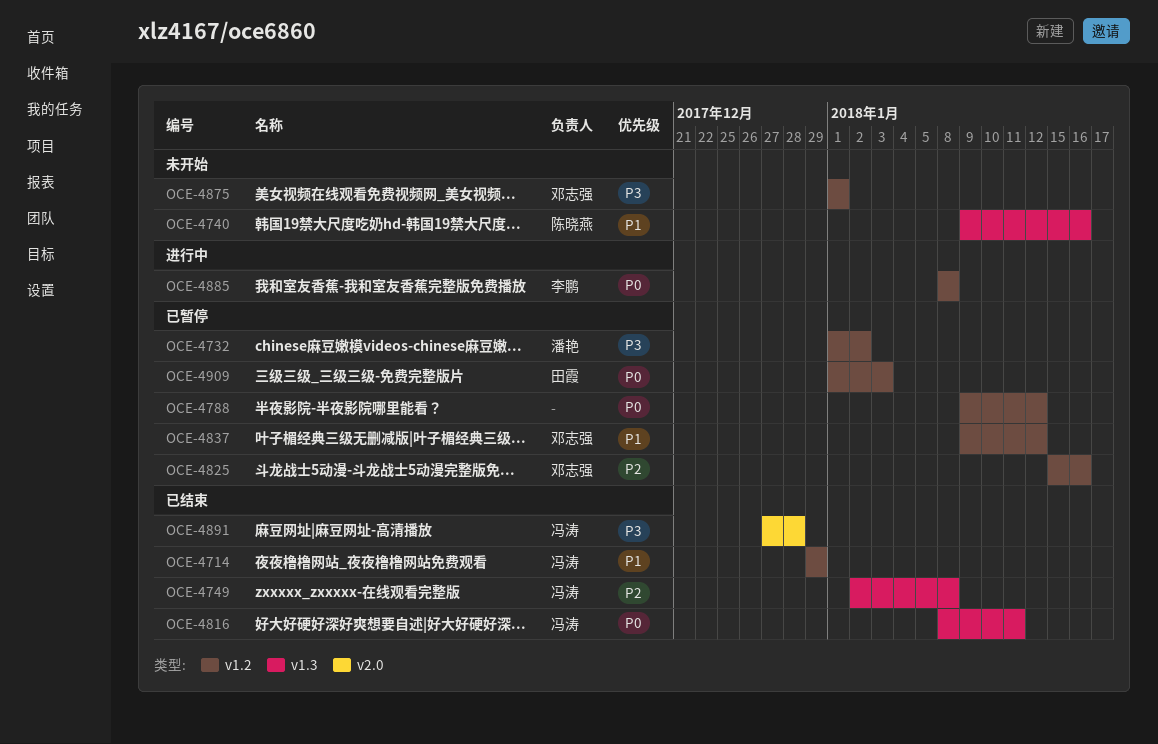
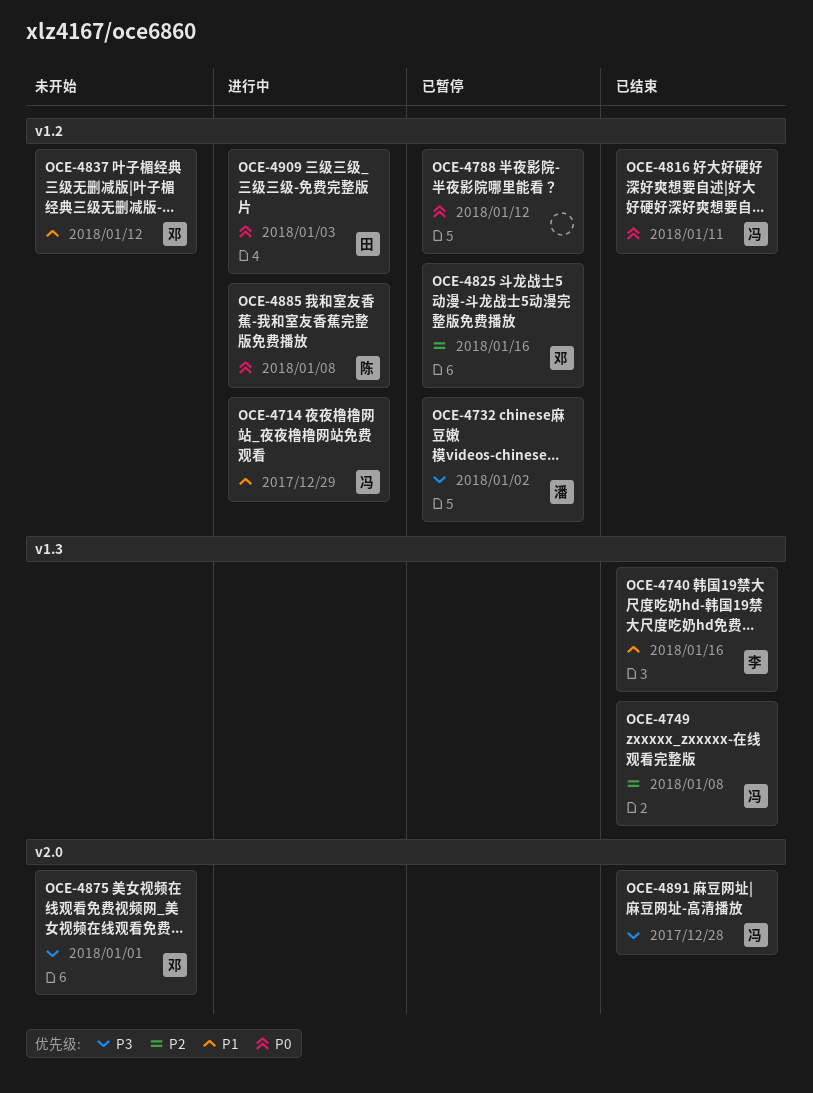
OCE-4714, status: 已结束 -> 进行中
OCE-4740, status: 未开始 -> 已结束
OCE-4740, owner: 陈晓燕 -> 李鹏
OCE-4816, label: v1.3 -> v1.2
OCE-4837, status: 已暂停 -> 未开始
OCE-4875, label: v1.2 -> v2.0
OCE-4885, owner: 李鹏 -> 陈晓燕
OCE-4909, status: 已暂停 -> 进行中

